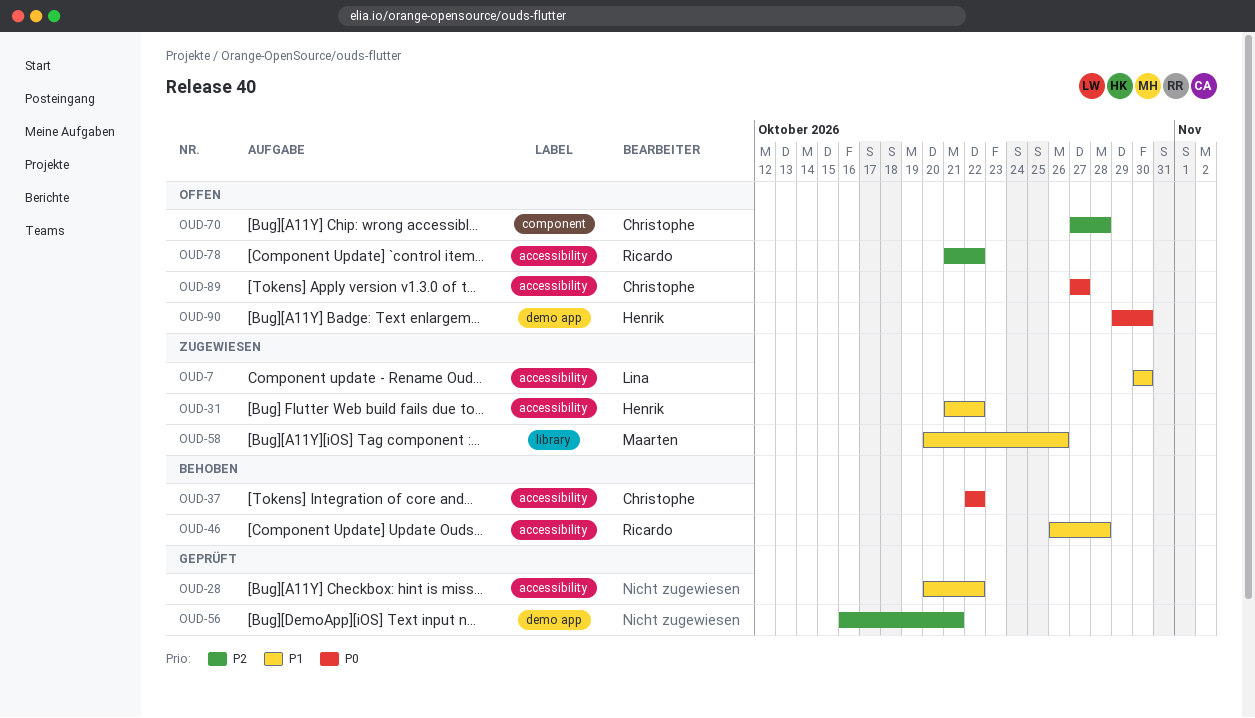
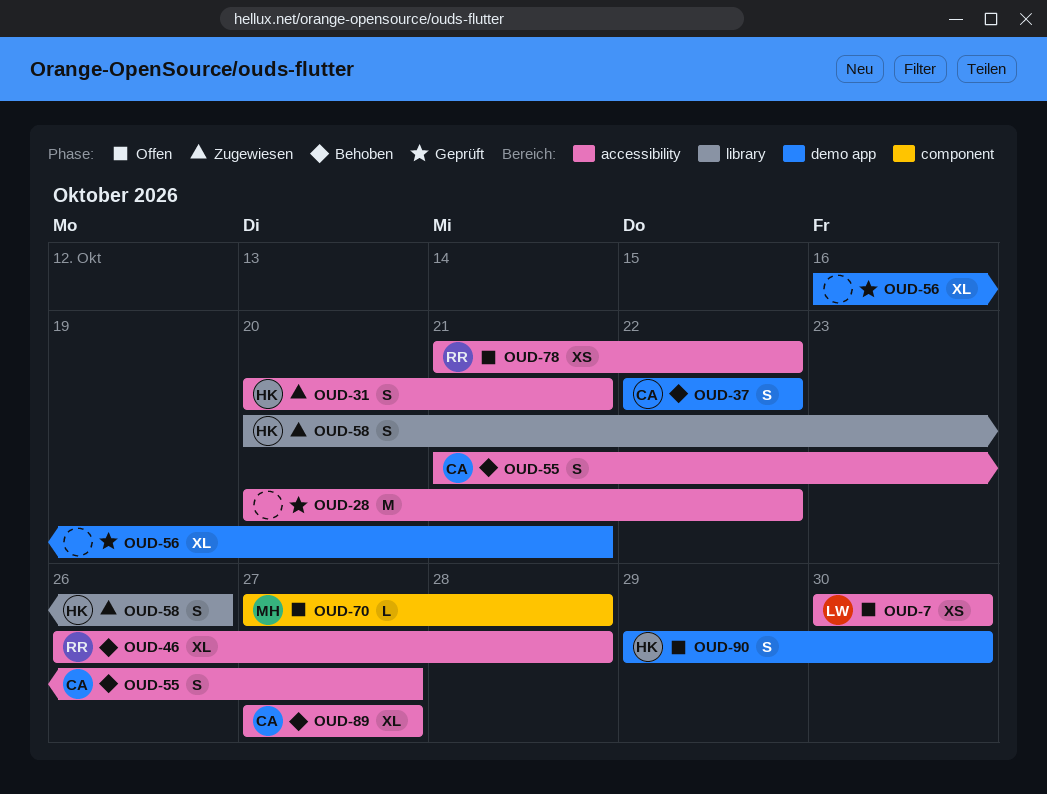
OUD-7, status: Zugewiesen -> Offen
OUD-31, start: Oct 21 -> Oct 20
OUD-31, due: Oct 22 -> Oct 21
OUD-37, label: accessibility -> demo app
OUD-55: none -> present
OUD-58, owner: Maarten -> Henrik
OUD-70, owner: Christophe -> Maarten
OUD-89, status: Offen -> Behoben

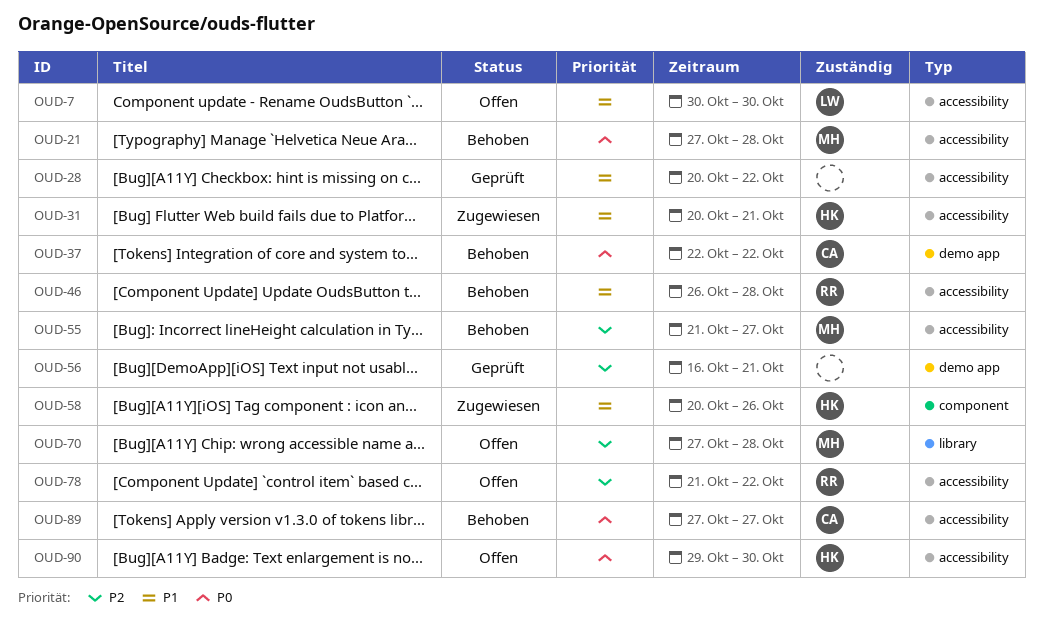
OUD-21: none -> present
OUD-55, owner: CA -> MH
OUD-58, label: library -> component
OUD-70, label: component -> library
OUD-90, label: demo app -> accessibility

